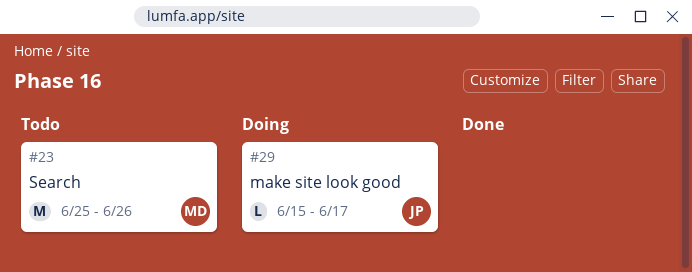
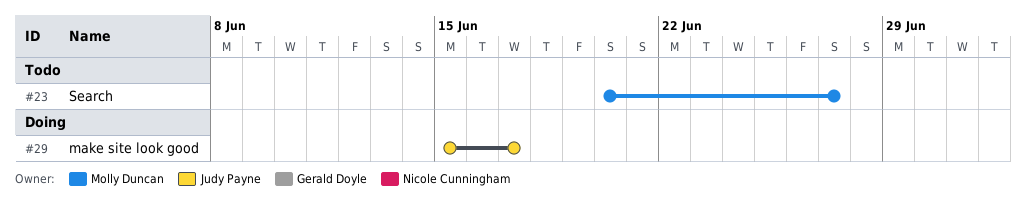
#23, start: Jun 25 -> Jun 20
#23, due: Jun 26 -> Jun 27

